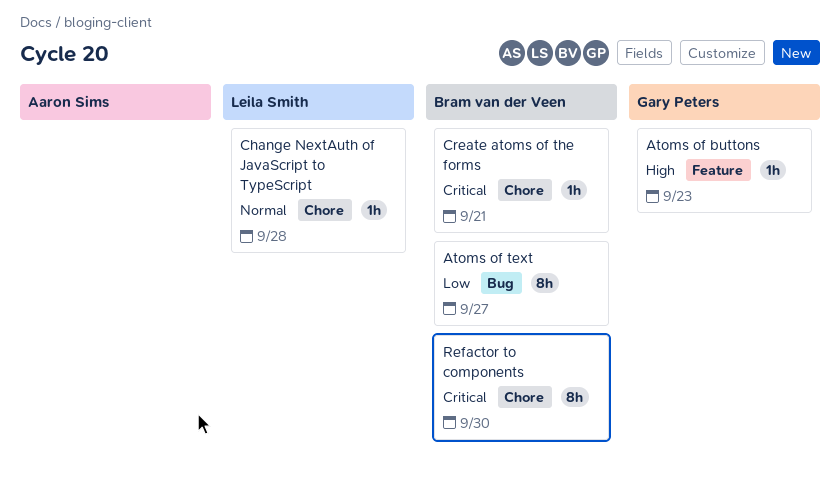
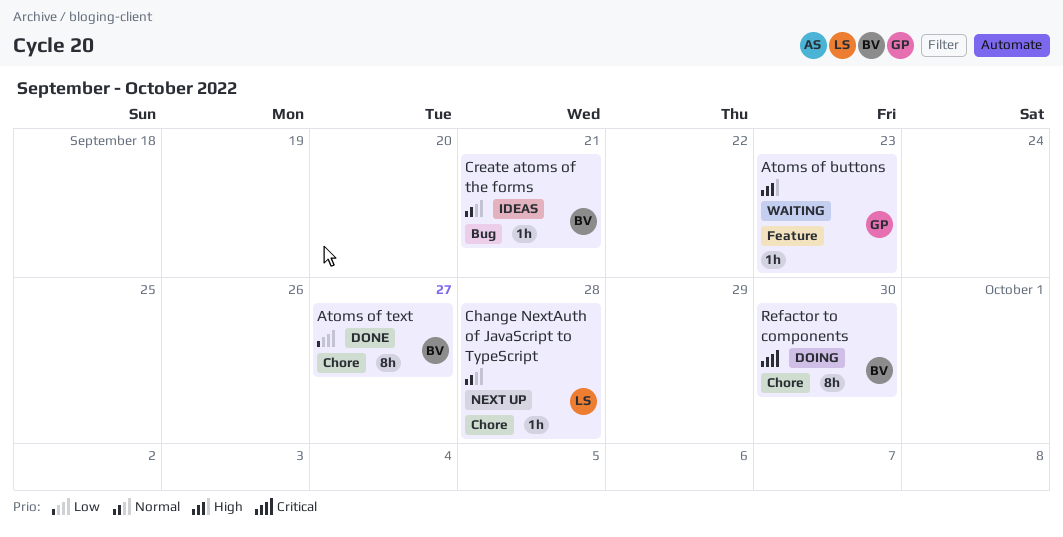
Atoms of text, label: Bug -> Chore
Create atoms of the forms, priority: Critical -> Normal
Create atoms of the forms, label: Chore -> Bug

